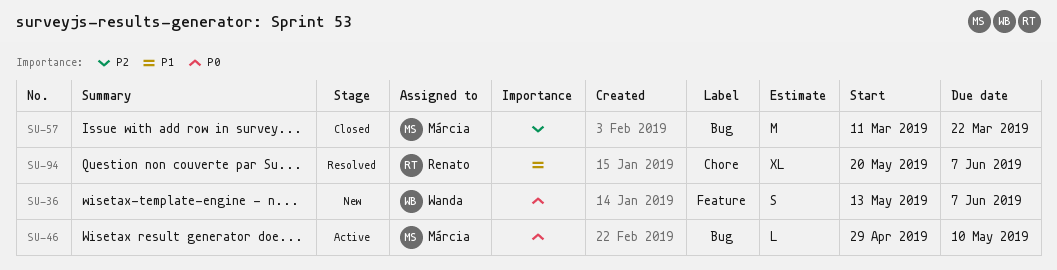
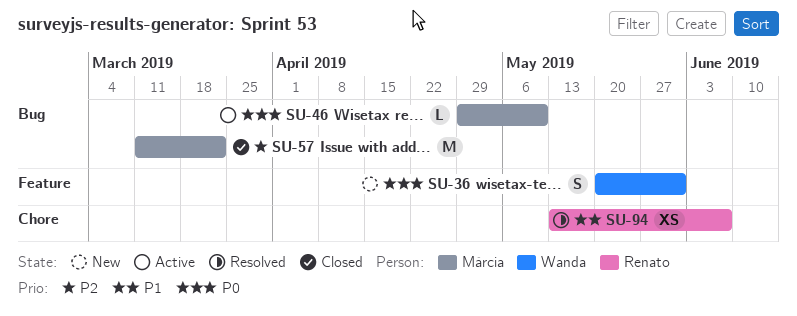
SU-36, start: May 13 -> May 20
SU-36, due: Jun 7 -> May 31
SU-94, estimate: XL -> XS
SU-94, start: May 20 -> May 13

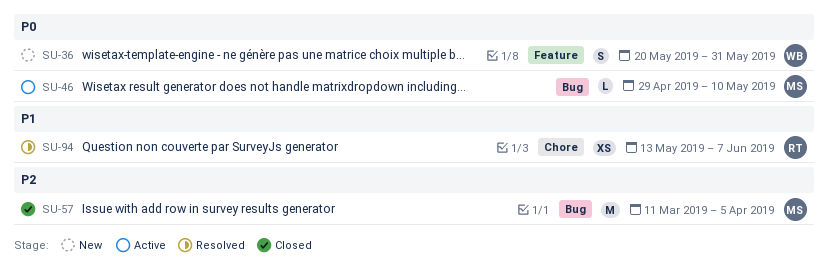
SU-57, due: Mar 22 -> Apr 5

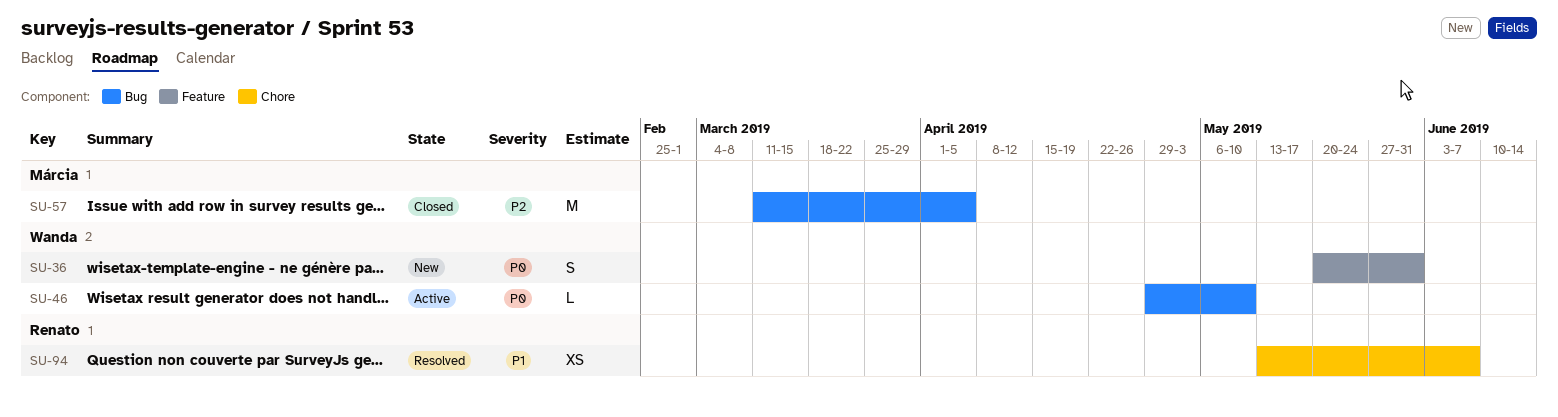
SU-46, owner: Márcia -> Wanda

